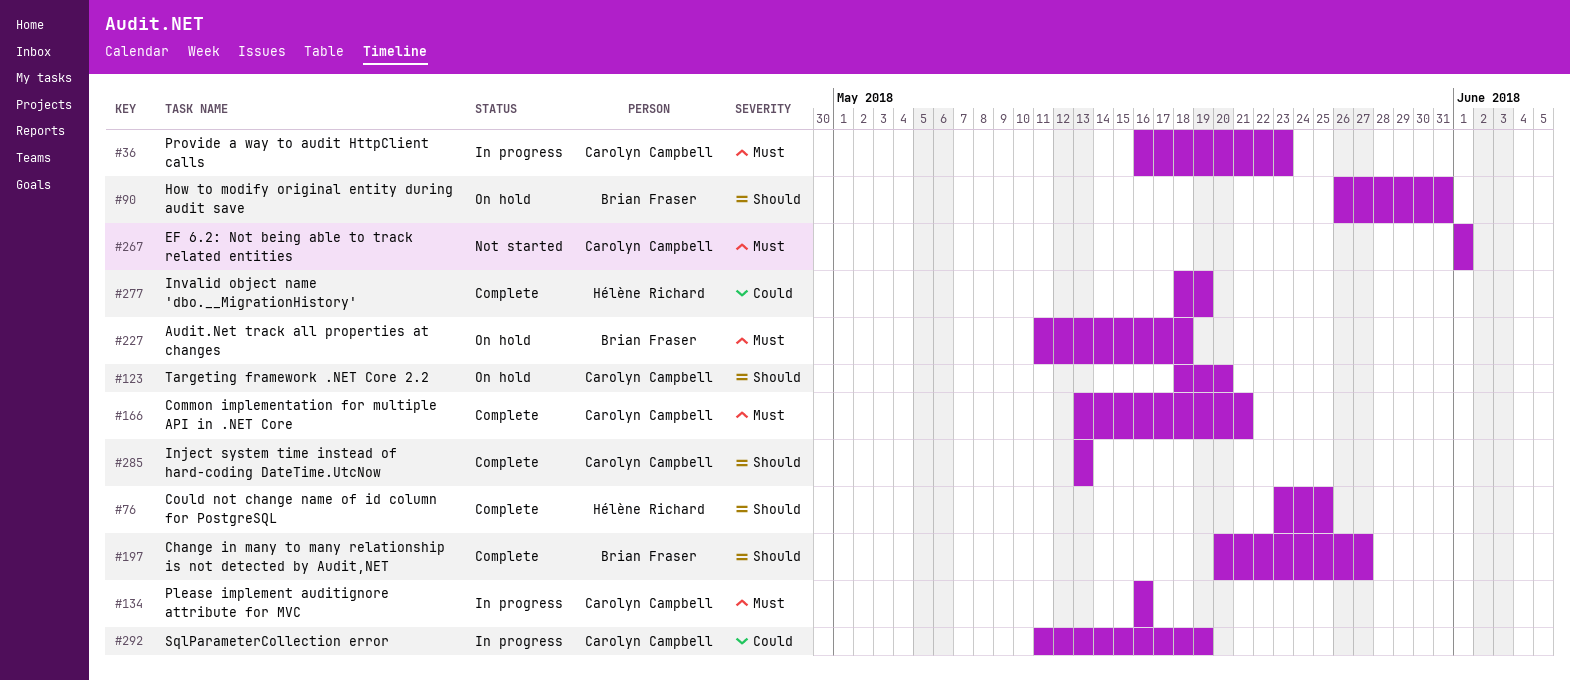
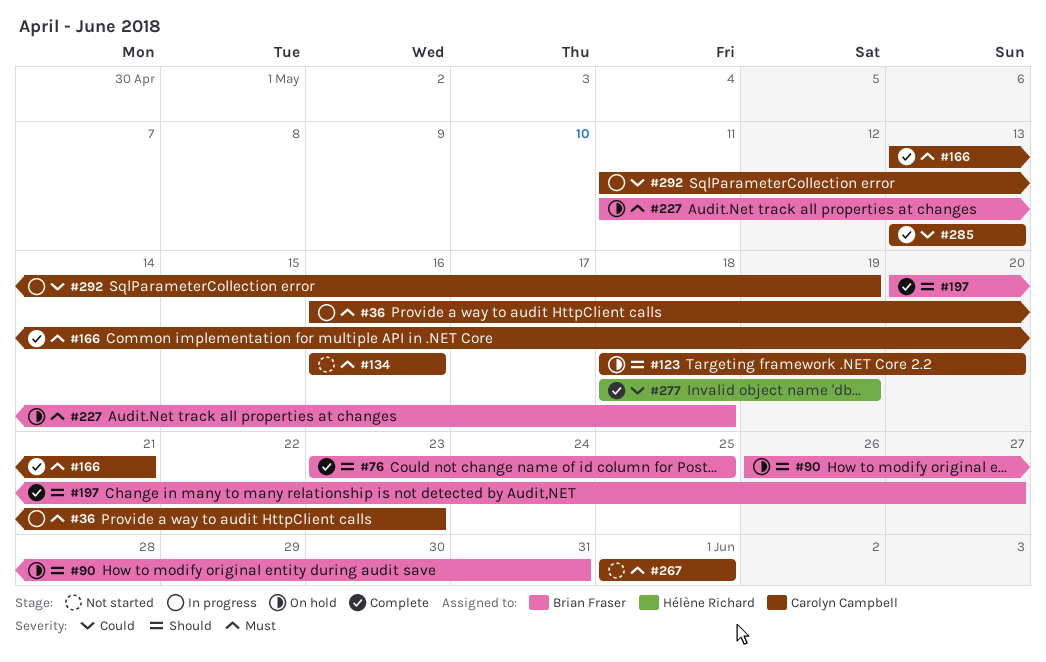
#76, owner: Hélène Richard -> Brian Fraser
#134, status: In progress -> Not started
#285, priority: Should -> Could

